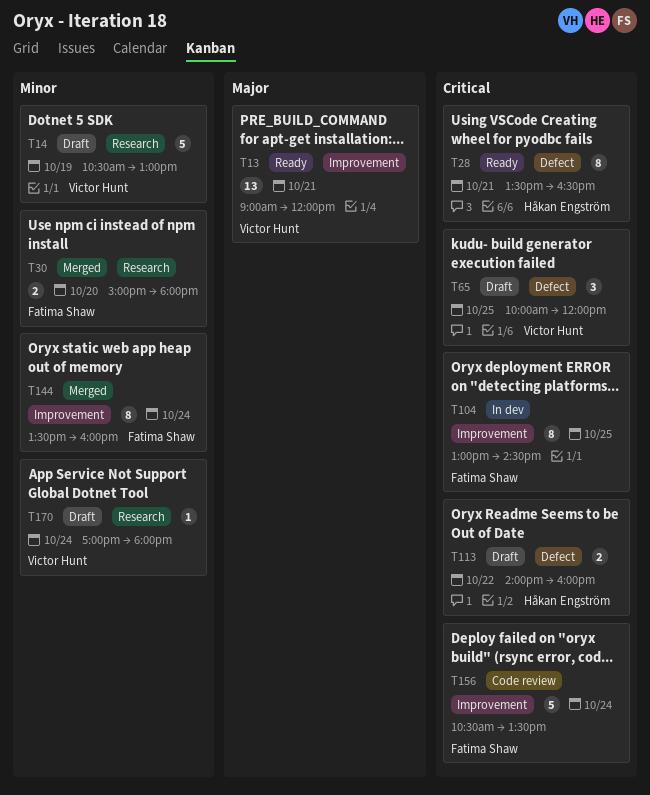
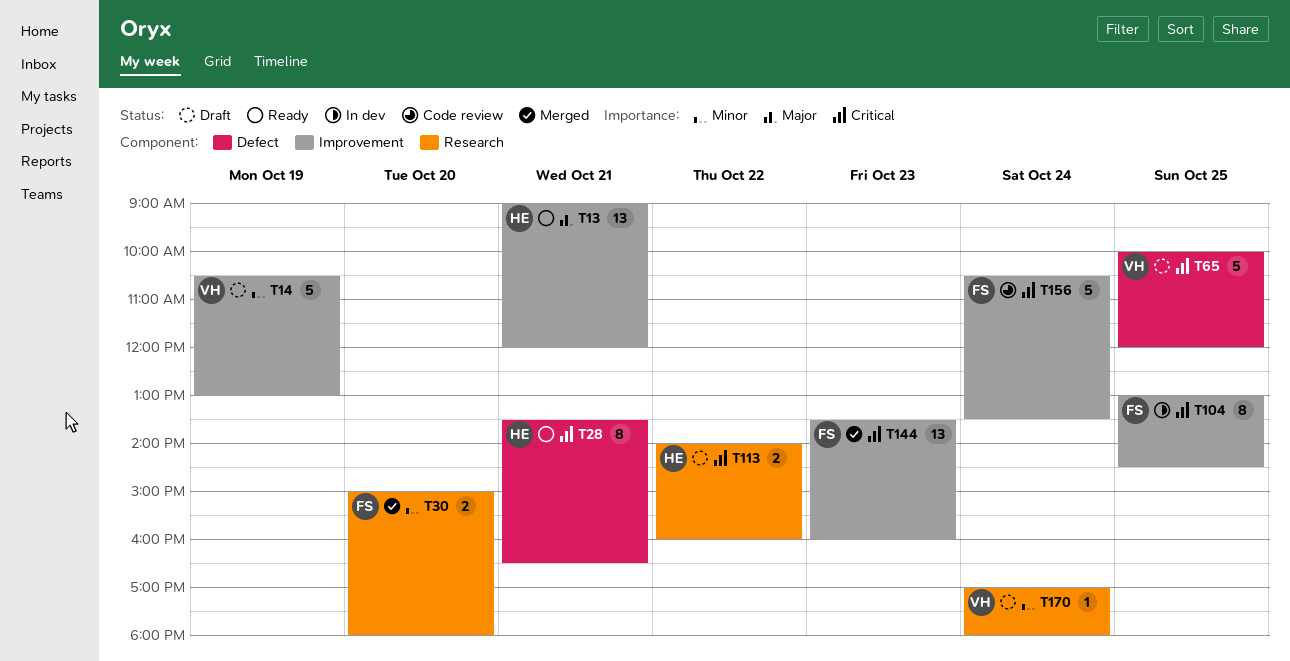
T13, owner: Victor Hunt -> Håkan Engström
T14, label: Research -> Improvement
T65, estimate: 3 -> 5
T113, label: Defect -> Research
T144, priority: Minor -> Critical
T144, estimate: 8 -> 13
T144, day: Oct 24 -> Oct 23

